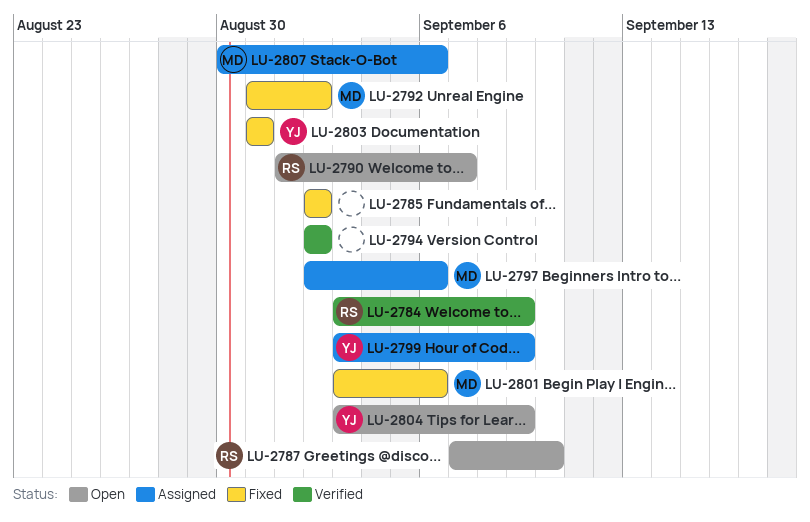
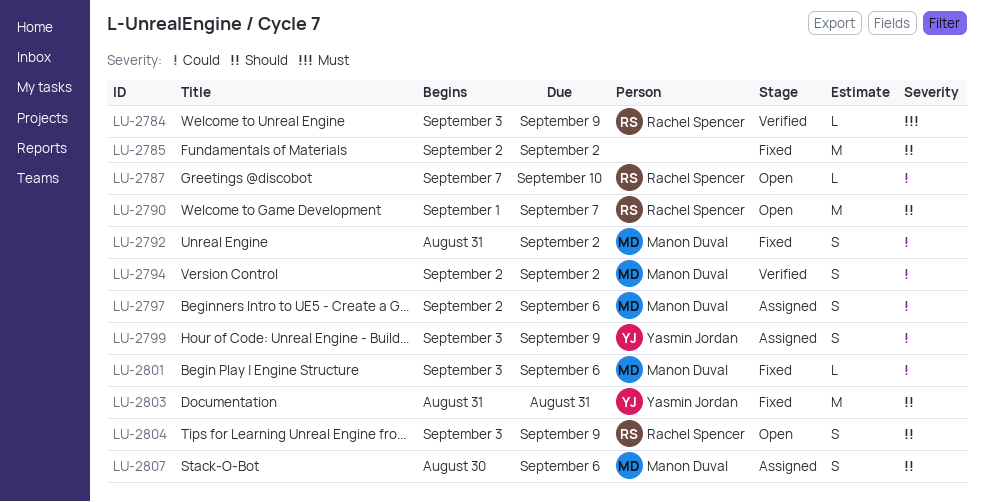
LU-2794, owner: none -> Manon Duval
LU-2804, owner: Yasmin Jordan -> Rachel Spencer

